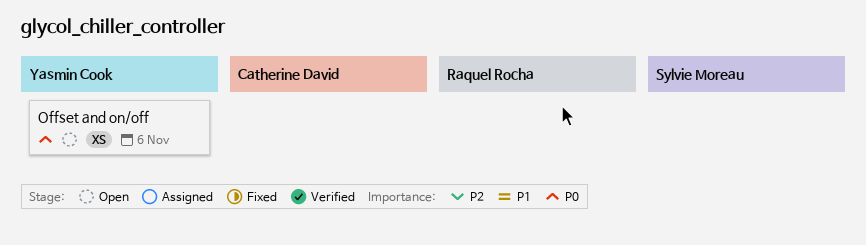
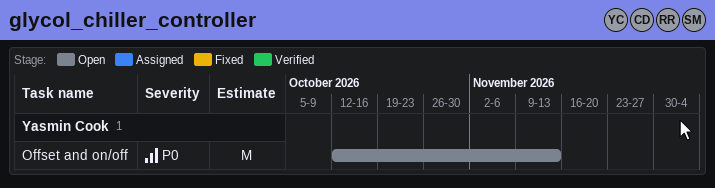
Offset and on/off, estimate: XS -> M
Offset and on/off, due: Nov 6 -> Nov 13

